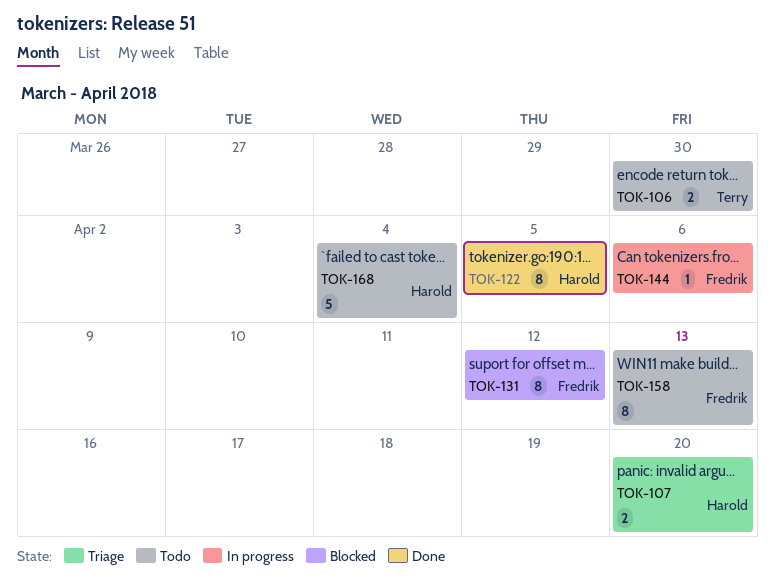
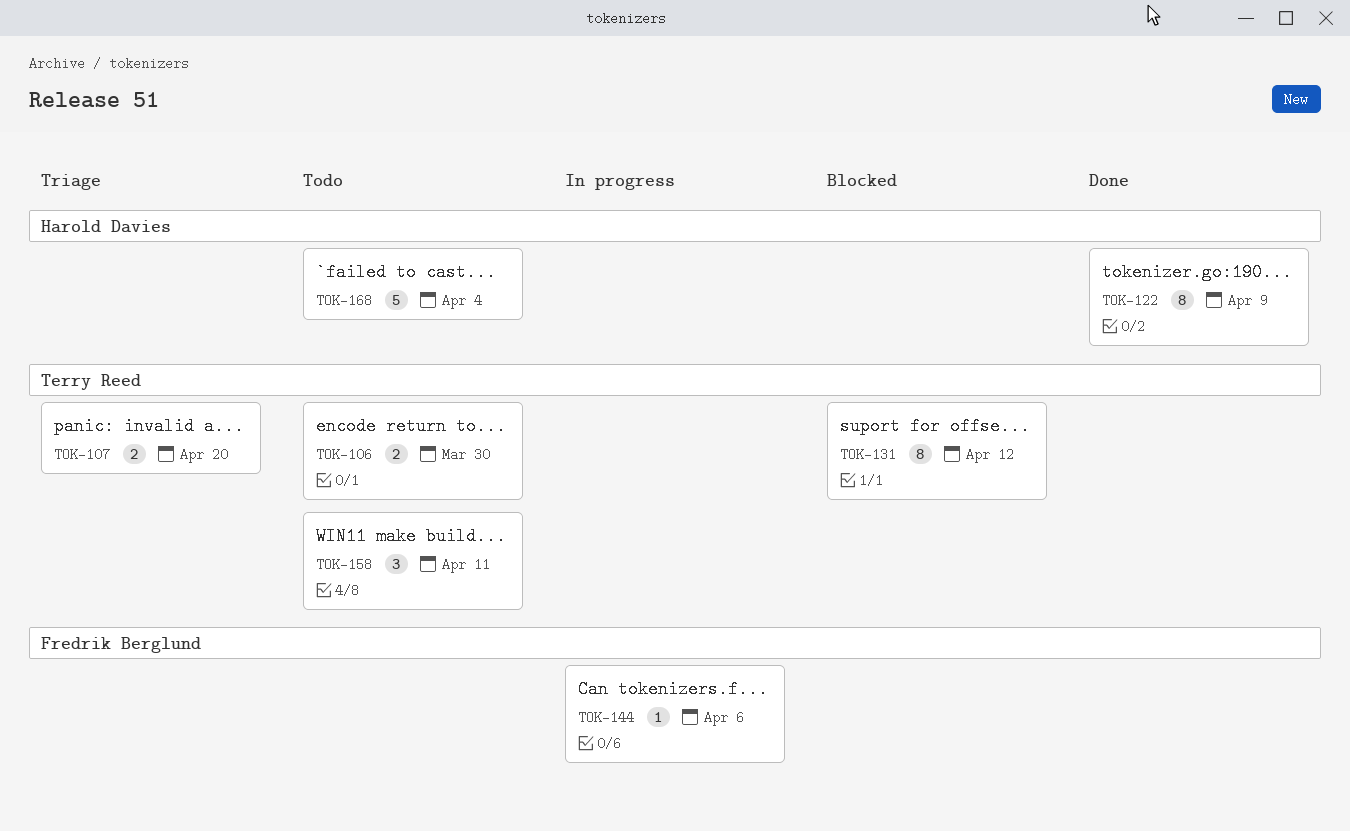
TOK-107, owner: Harold Davies -> Terry Reed
TOK-122, due: Apr 5 -> Apr 9
TOK-131, owner: Fredrik Berglund -> Terry Reed
TOK-158, owner: Fredrik Berglund -> Terry Reed
TOK-158, estimate: 8 -> 3
TOK-158, due: Apr 13 -> Apr 11

